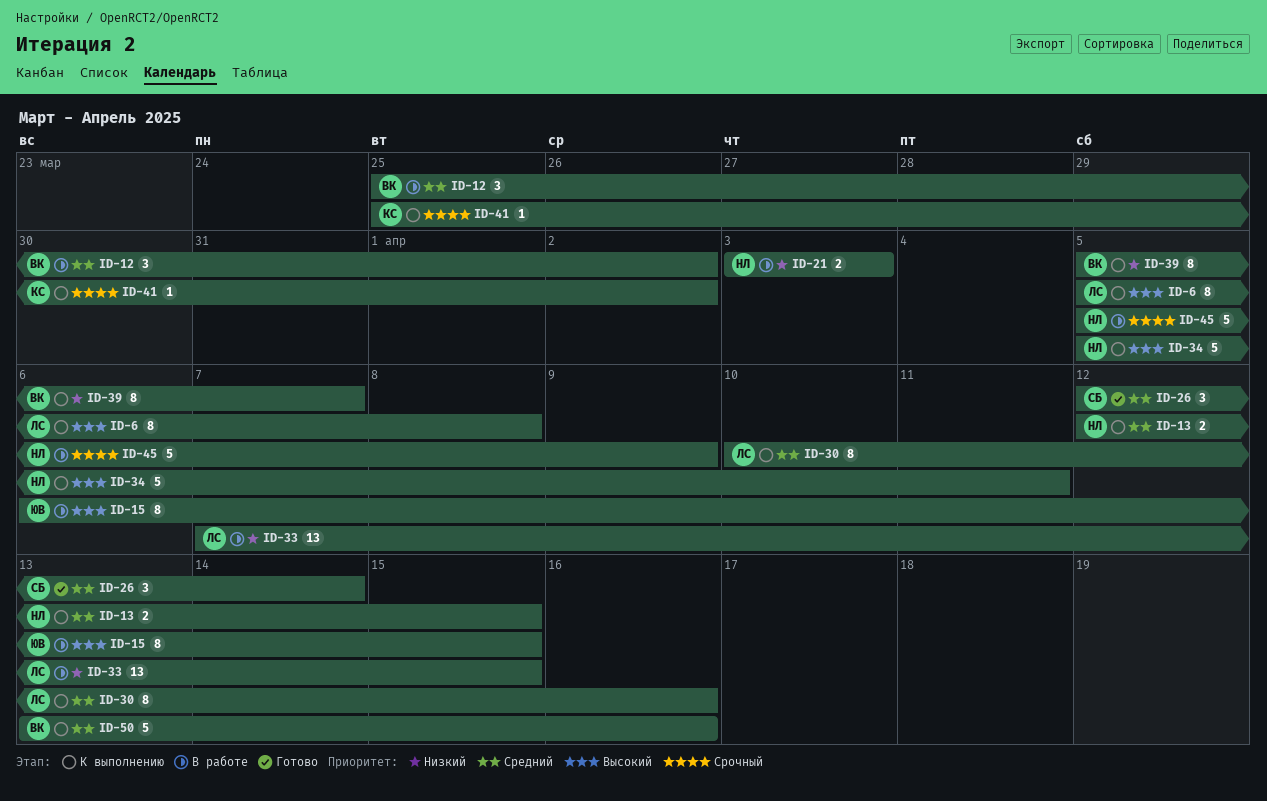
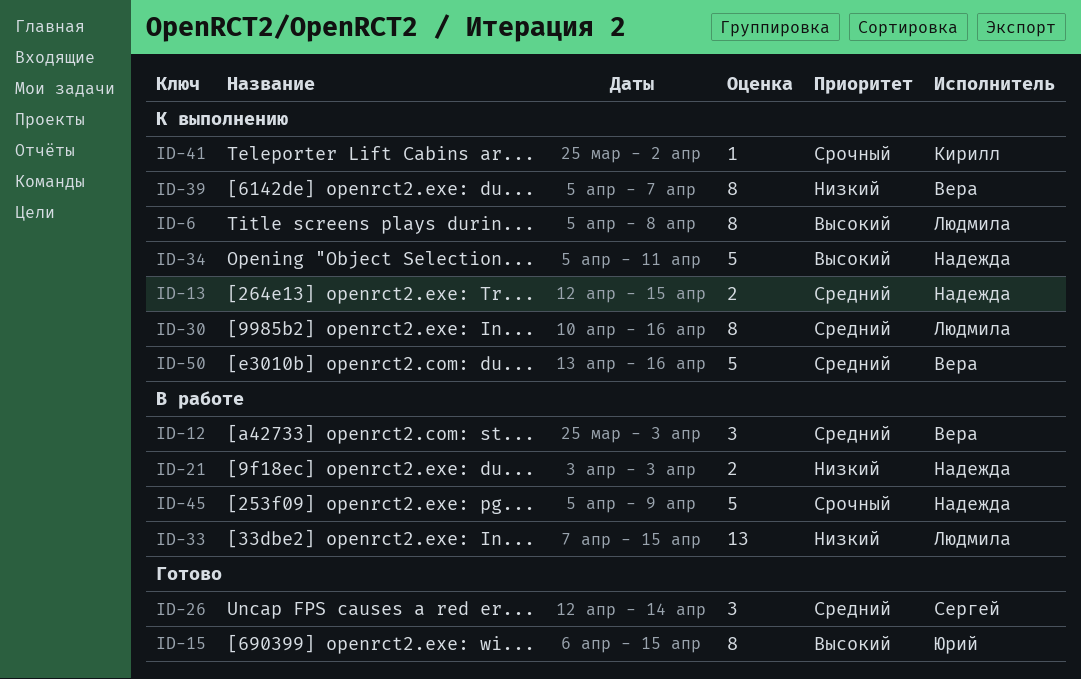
ID-12, due: Apr 2 -> Apr 3
ID-15, status: В работе -> Готово

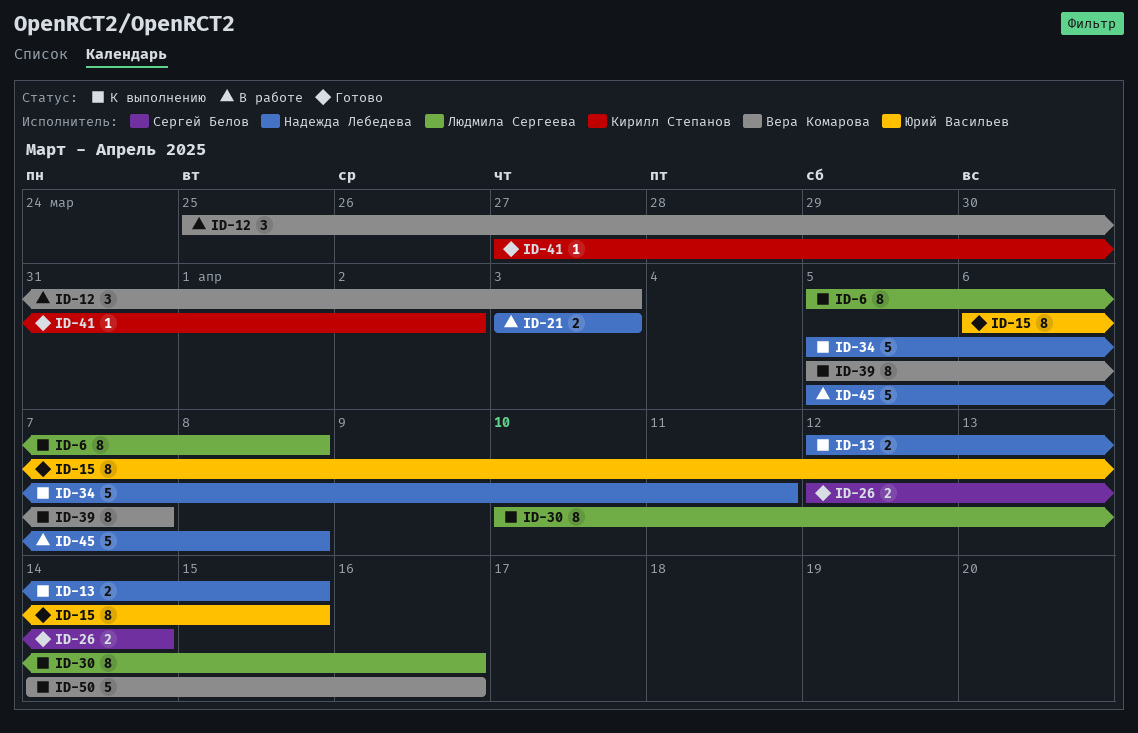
ID-26, estimate: 3 -> 2
ID-33: present -> none
ID-41, status: К выполнению -> Готово
ID-41, start: Mar 25 -> Mar 27
ID-45, due: Apr 9 -> Apr 8
ID-50, start: Apr 13 -> Apr 14

